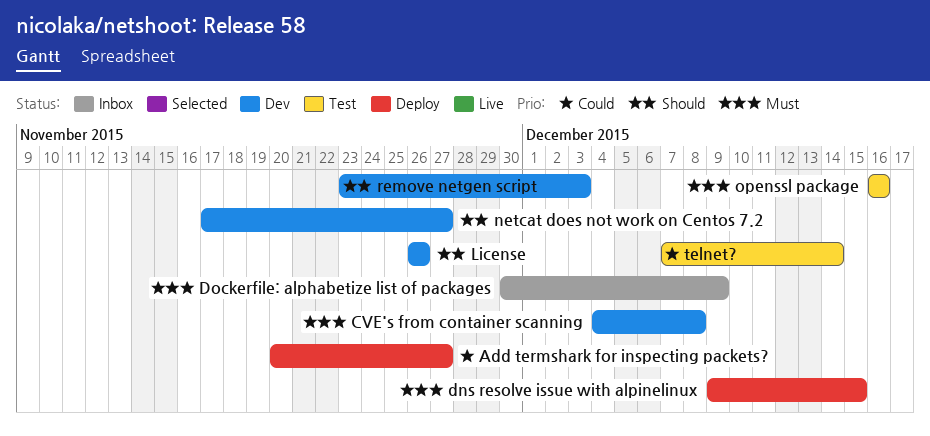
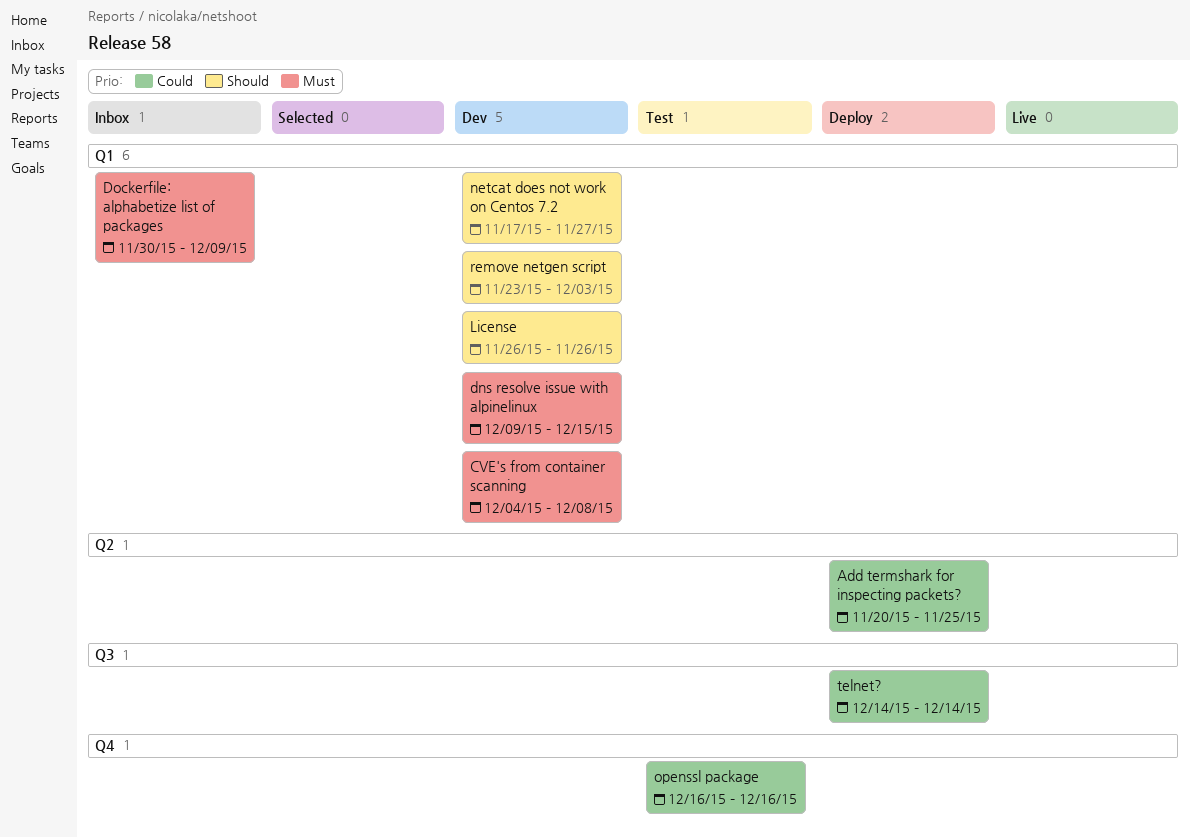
Add termshark for inspecting packets?, due: Nov 27 -> Nov 25
dns resolve issue with alpinelinux, status: Deploy -> Dev
openssl package, priority: Must -> Could
telnet?, status: Test -> Deploy
telnet?, start: Dec 7 -> Dec 14

